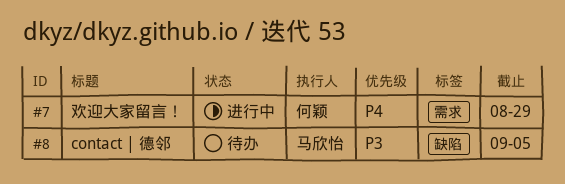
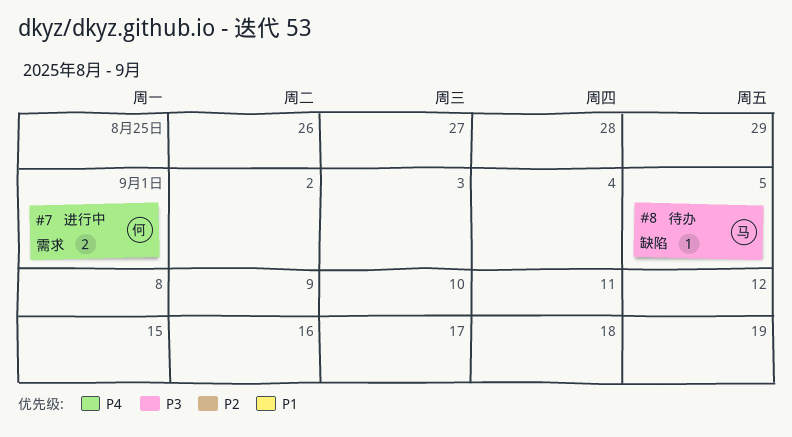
#7, due: Aug 29 -> Sep 1

